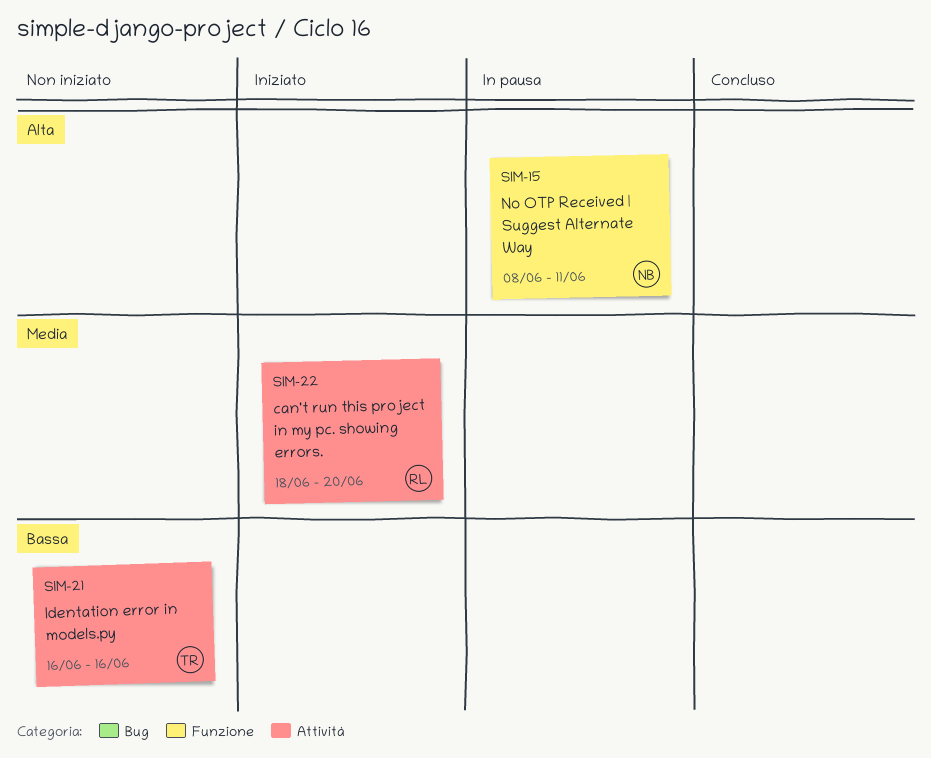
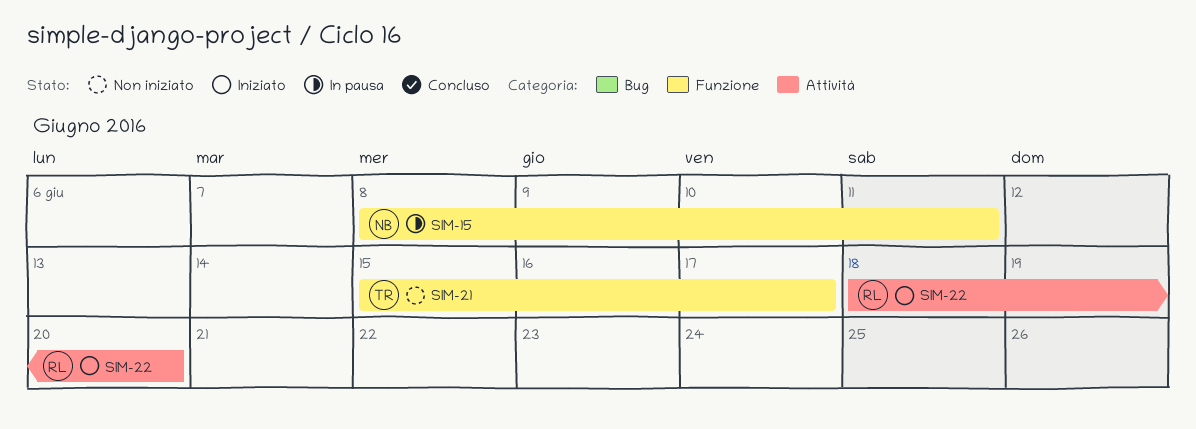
SIM-21, label: Attività -> Funzione
SIM-21, start: Jun 16 -> Jun 15
SIM-21, due: Jun 16 -> Jun 17

